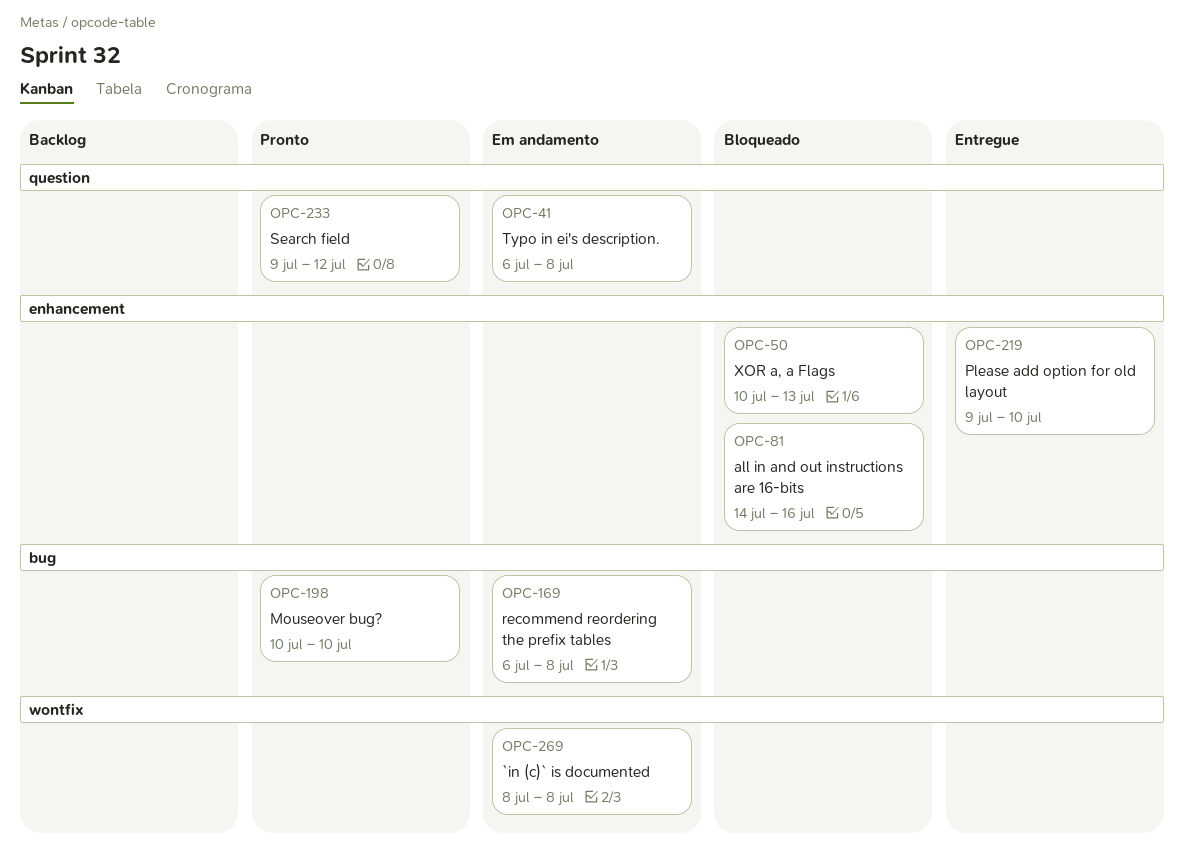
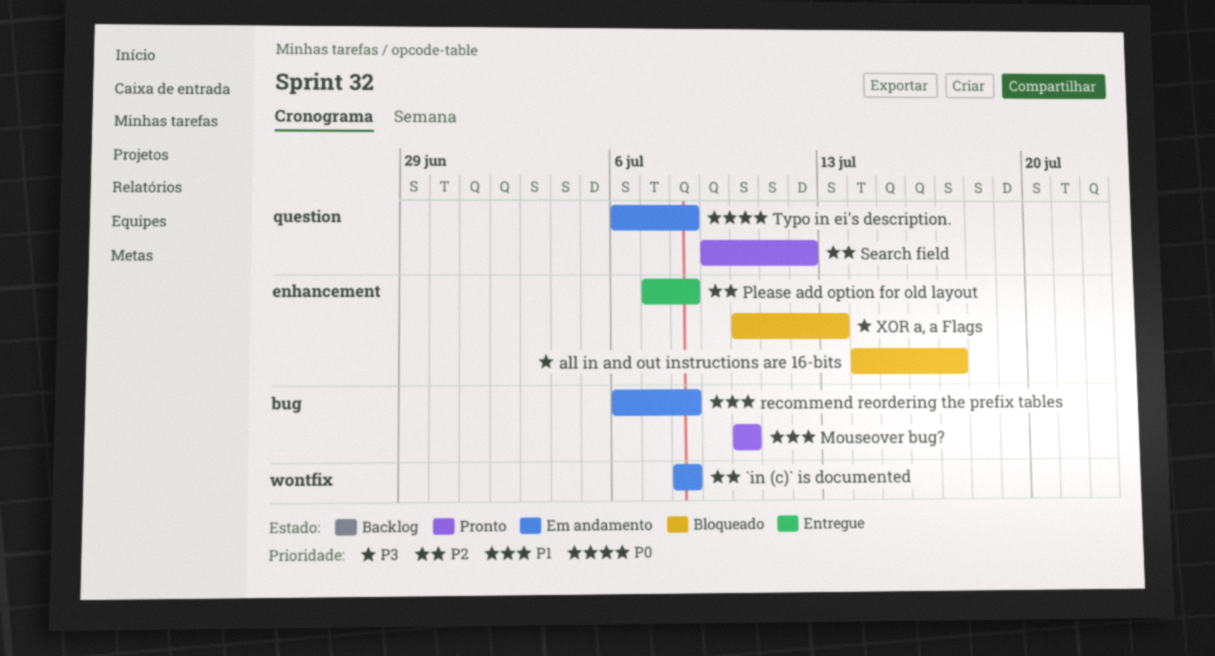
all in and out instructions are 16-bits, due: Jul 16 -> Jul 17
Please add option for old layout, start: Jul 9 -> Jul 7
Please add option for old layout, due: Jul 10 -> Jul 8

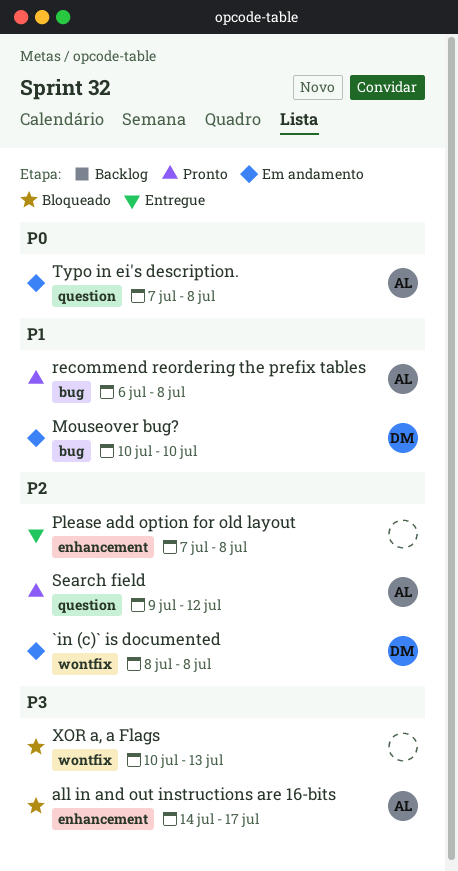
Mouseover bug?, status: Pronto -> Em andamento
recommend reordering the prefix tables, status: Em andamento -> Pronto
Typo in ei's description., start: Jul 6 -> Jul 7
XOR a, a Flags, label: enhancement -> wontfix

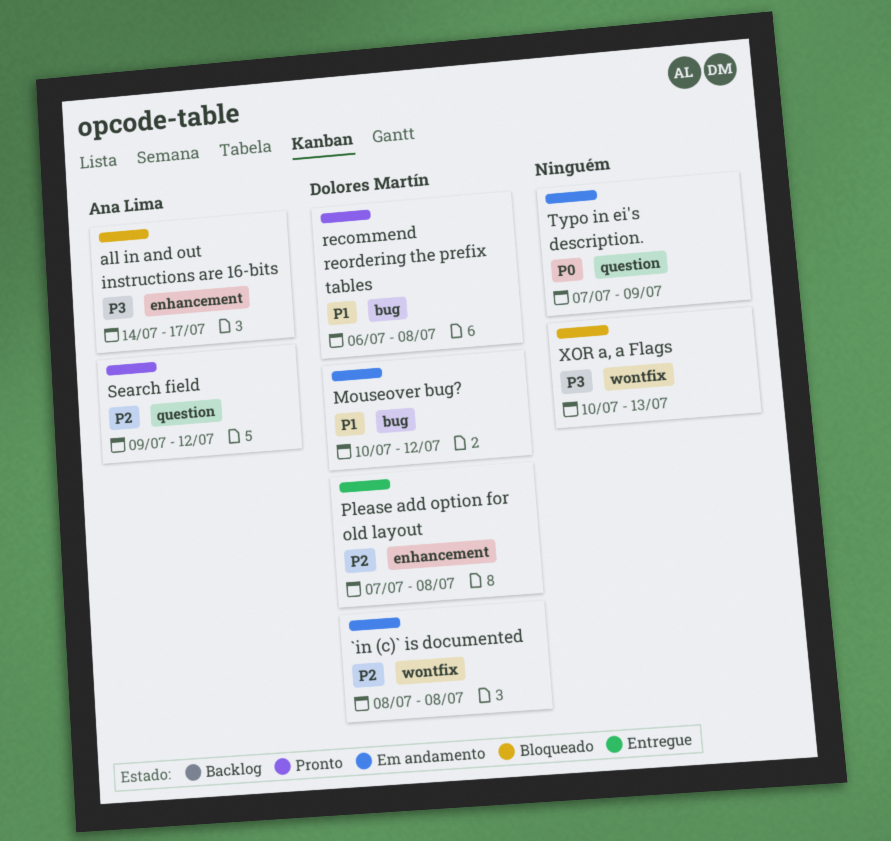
Mouseover bug?, due: Jul 10 -> Jul 12
Please add option for old layout, owner: none -> Dolores Martín
recommend reordering the prefix tables, owner: Ana Lima -> Dolores Martín
Typo in ei's description., owner: Ana Lima -> none
Typo in ei's description., due: Jul 8 -> Jul 9

